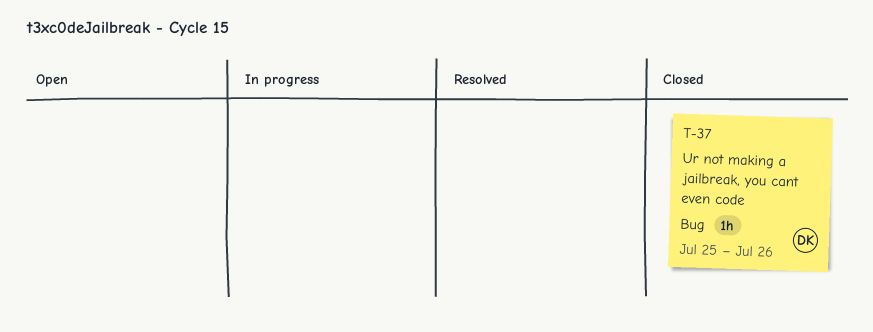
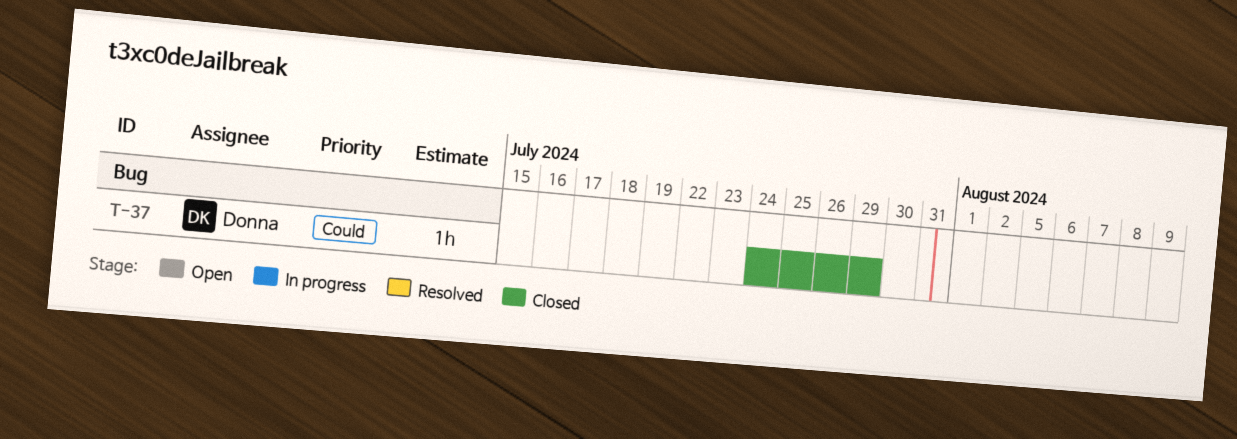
T-37, start: Jul 25 -> Jul 24
T-37, due: Jul 26 -> Jul 29

